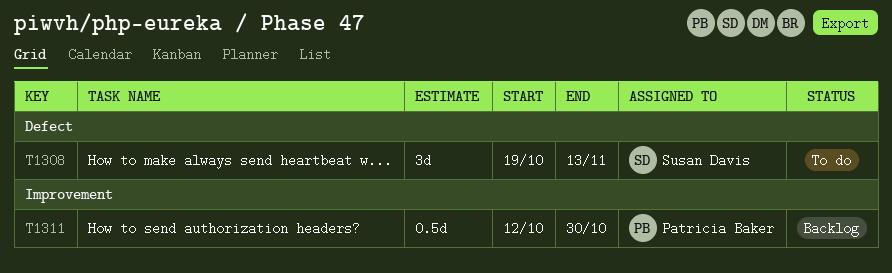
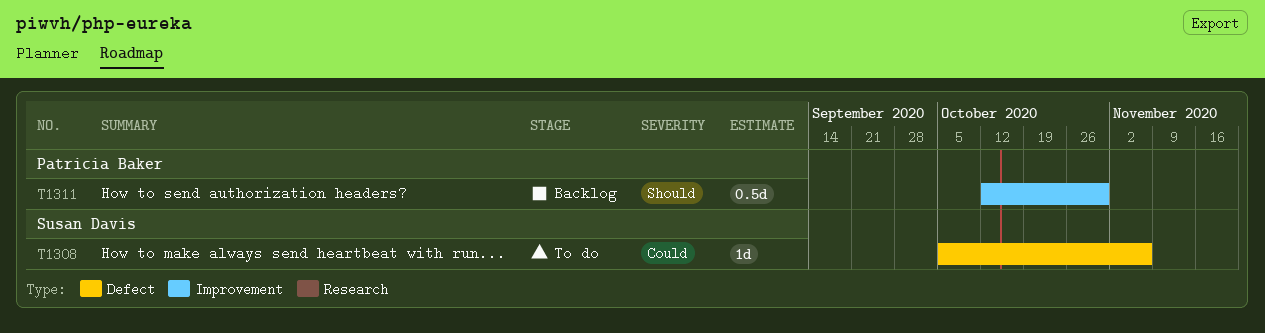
T1308, estimate: 3d -> 1d
T1308, start: Oct 19 -> Oct 5
T1308, due: Nov 13 -> Nov 6

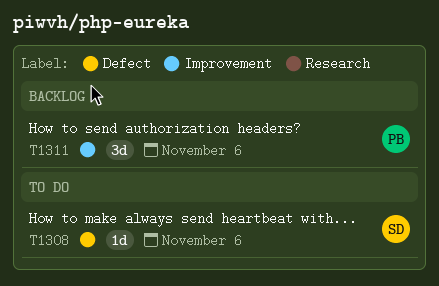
T1311, estimate: 0.5d -> 3d
T1311, due: Oct 30 -> Nov 6

